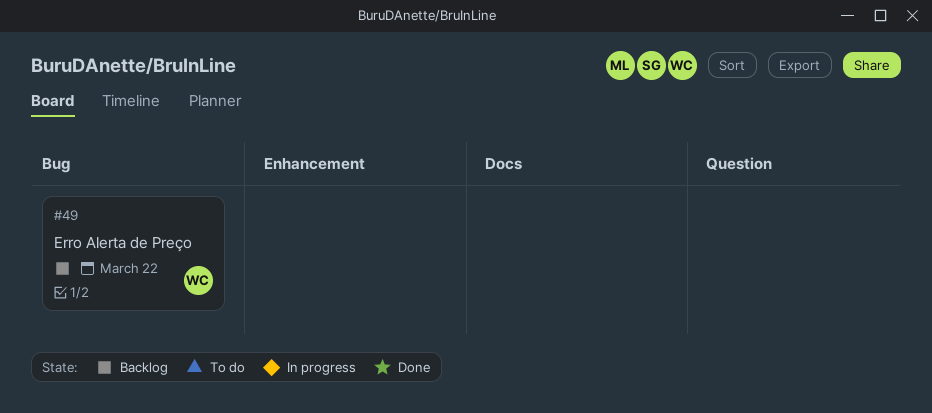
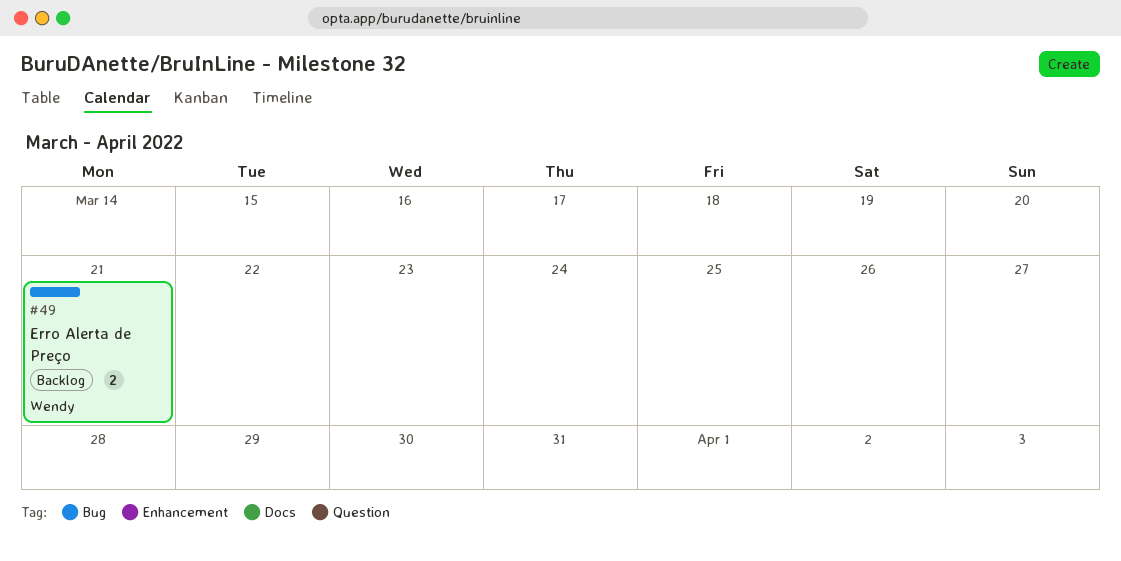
#49, due: Mar 22 -> Mar 21

